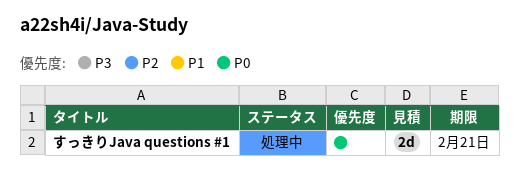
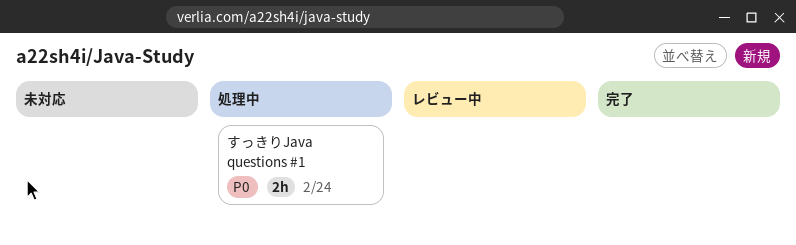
すっきりJava questions #1, estimate: 2d -> 2h
すっきりJava questions #1, due: Feb 21 -> Feb 24

